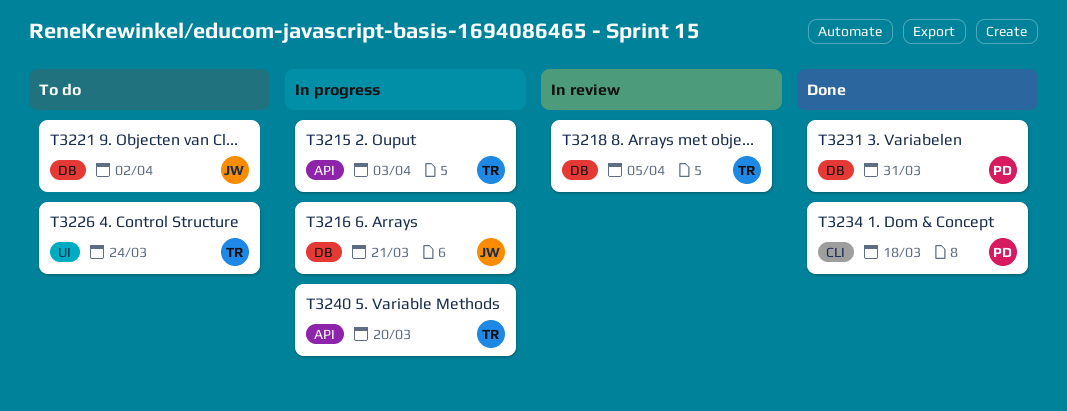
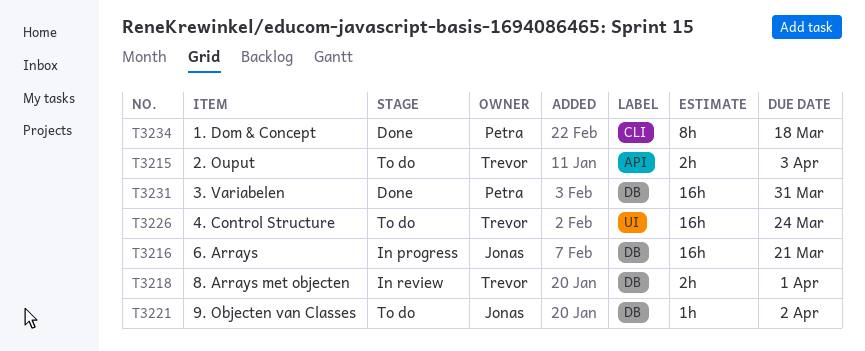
T3215, status: In progress -> To do
T3218, due: Apr 5 -> Apr 1
T3240: present -> none

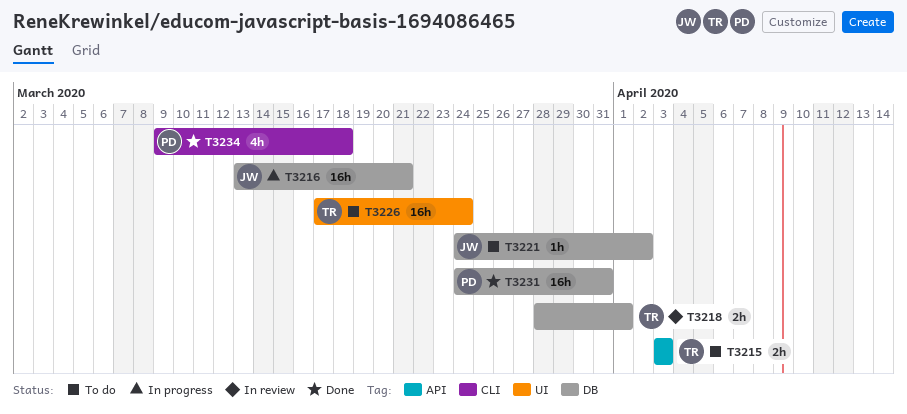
T3234, estimate: 8h -> 4h

